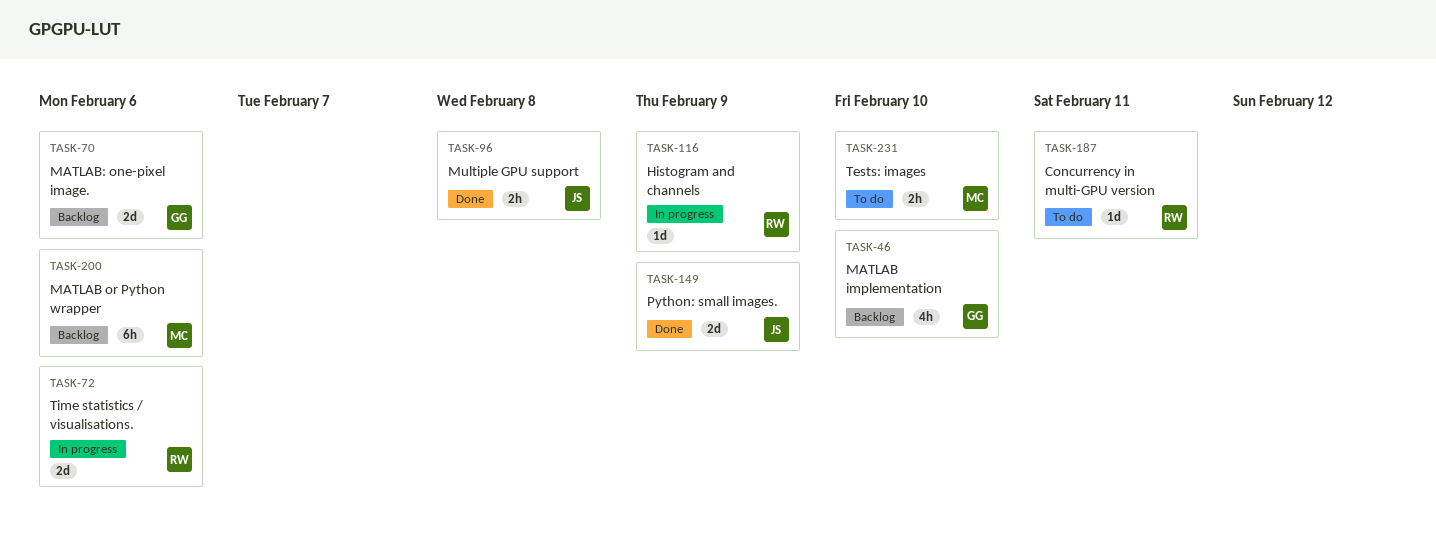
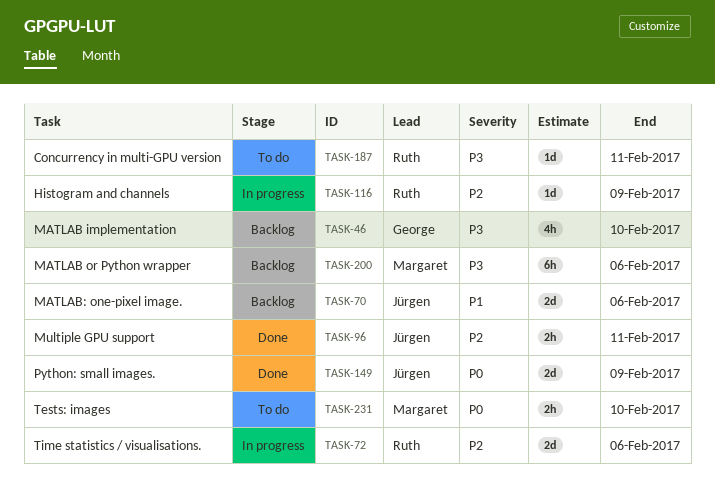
TASK-70, owner: George -> Jürgen
TASK-96, due: Feb 8 -> Feb 11

